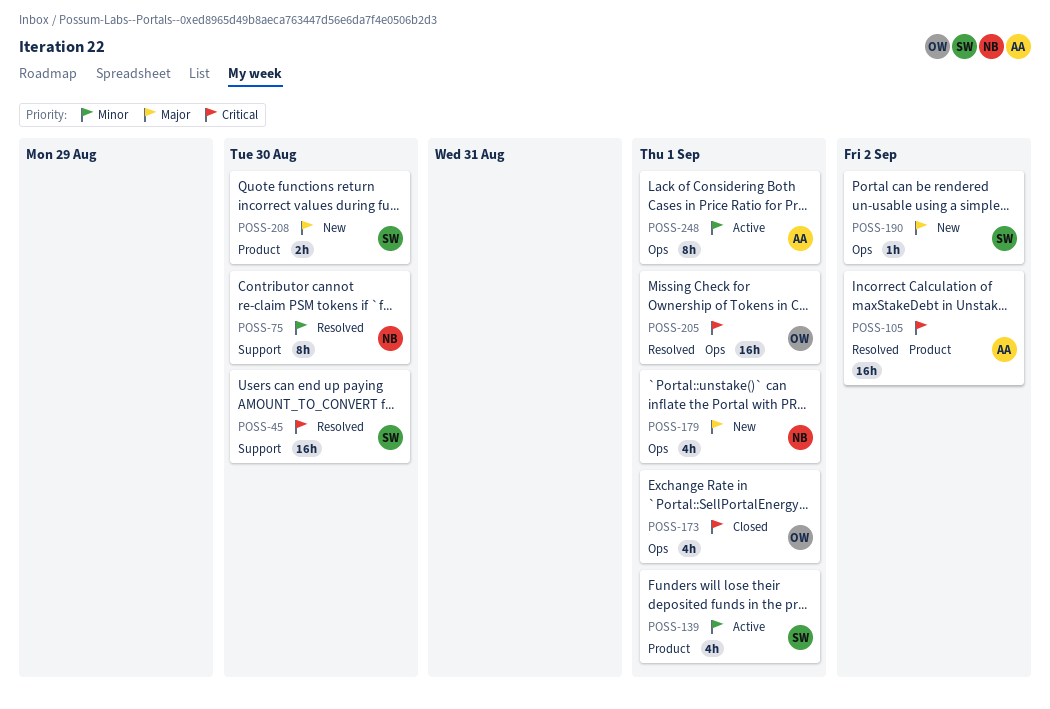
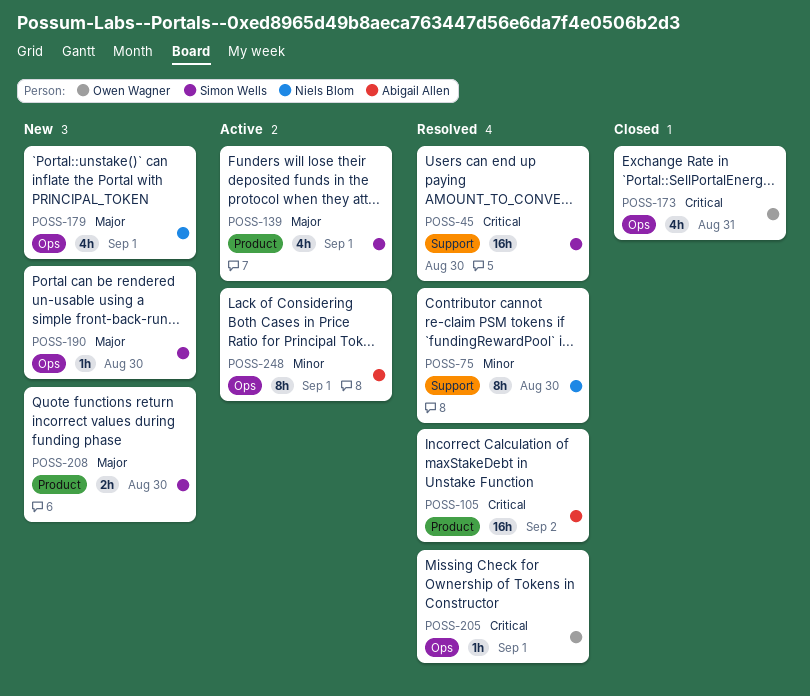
POSS-139, priority: Minor -> Major
POSS-173, due: Sep 1 -> Aug 31
POSS-190, due: Sep 2 -> Aug 30
POSS-205, estimate: 16h -> 1h

